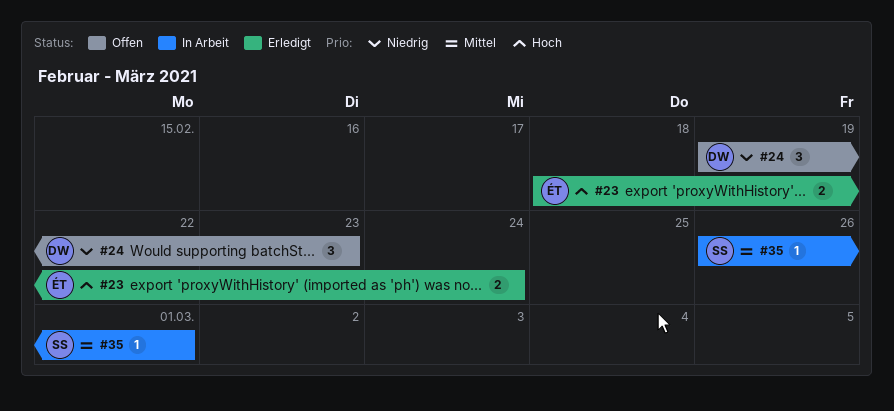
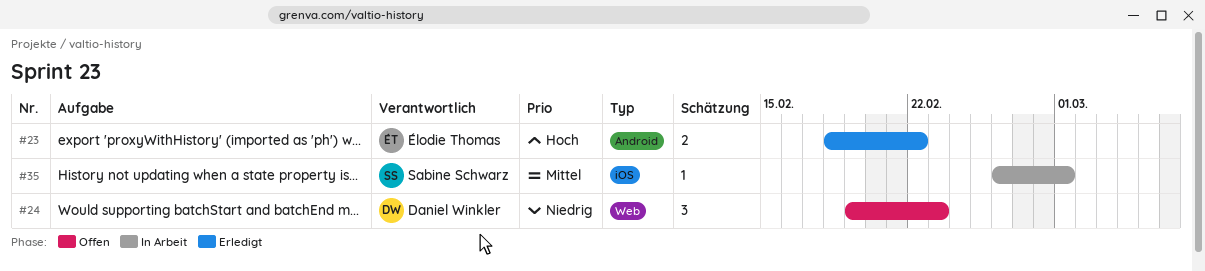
#23, due: Feb 24 -> Feb 22

